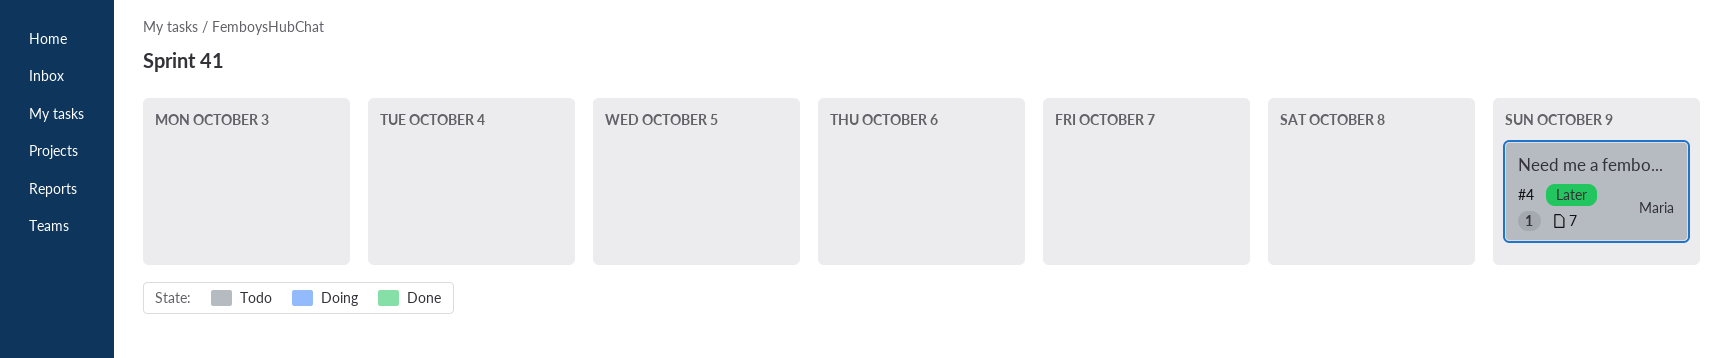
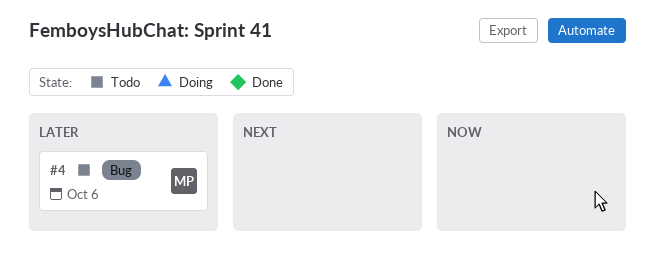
#4, due: Oct 9 -> Oct 6

